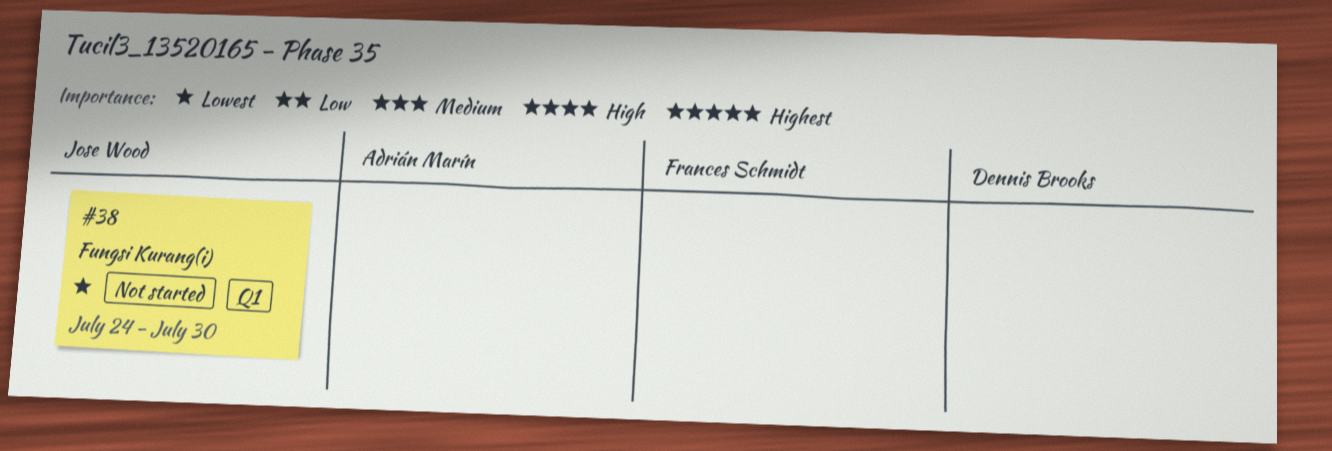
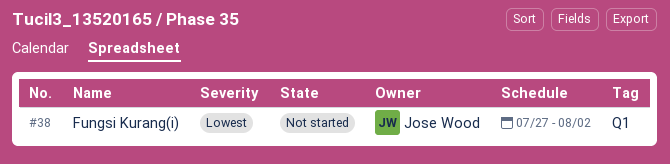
#38, start: Jul 24 -> Jul 27
#38, due: Jul 30 -> Aug 2

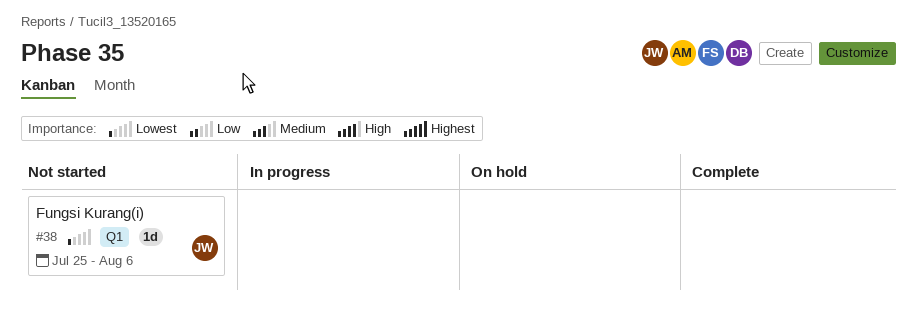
#38, start: Jul 27 -> Jul 25
#38, due: Aug 2 -> Aug 6

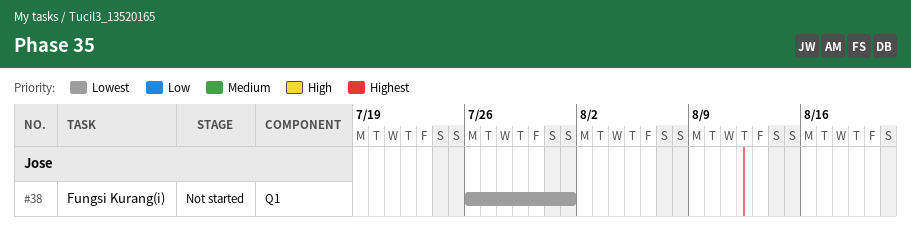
#38, start: Jul 25 -> Jul 26
#38, due: Aug 6 -> Aug 1

